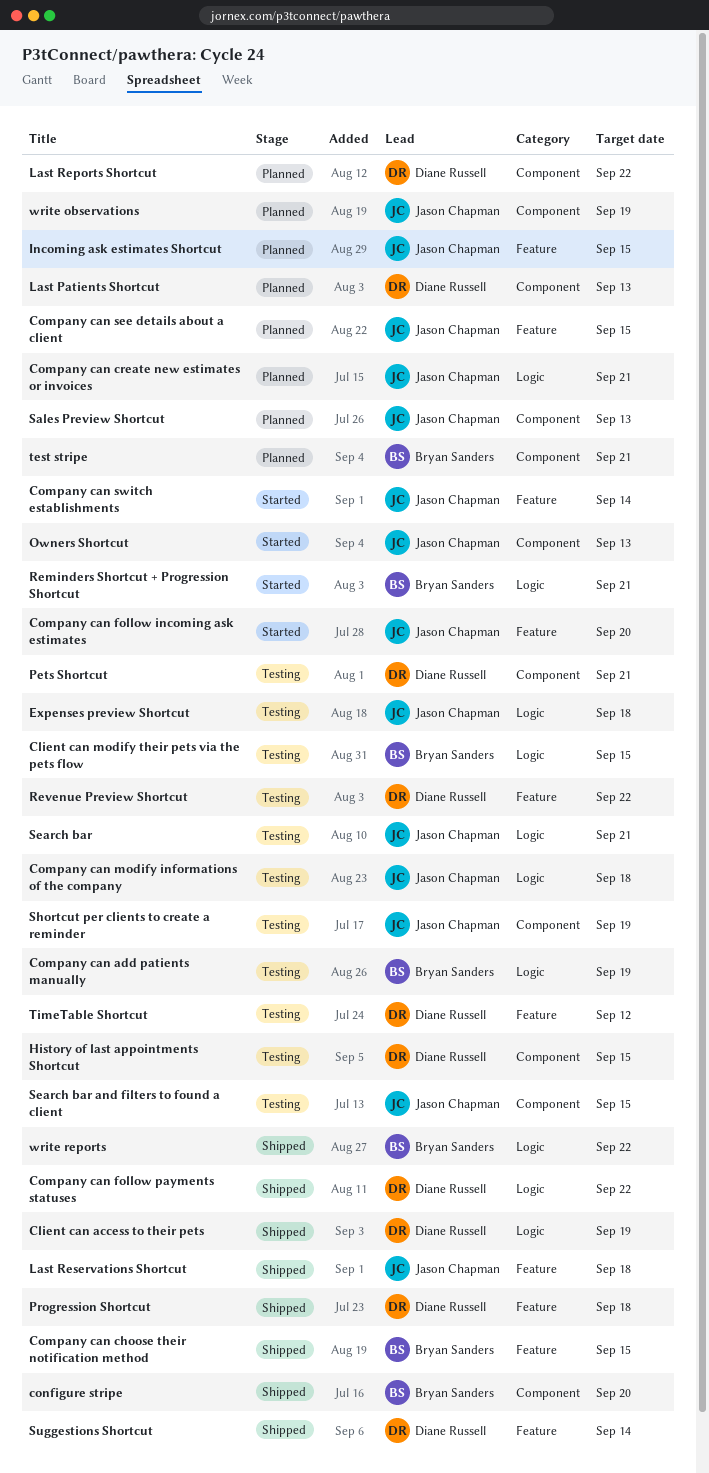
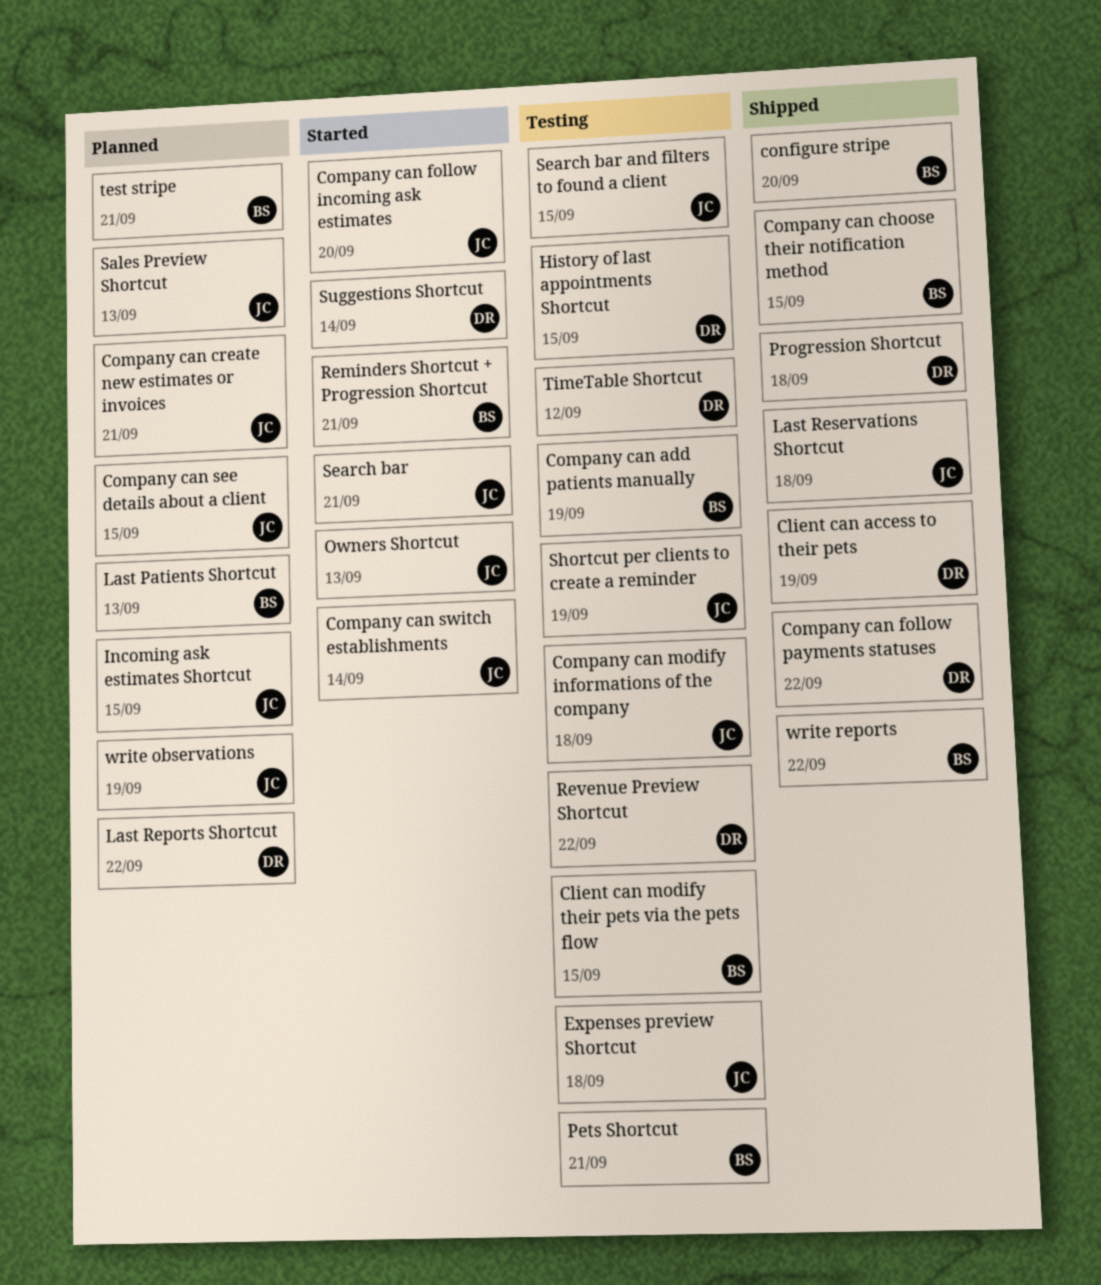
Last Patients Shortcut, owner: Diane Russell -> Bryan Sanders
Pets Shortcut, owner: Diane Russell -> Bryan Sanders
Search bar, status: Testing -> Started
Suggestions Shortcut, status: Shipped -> Started

